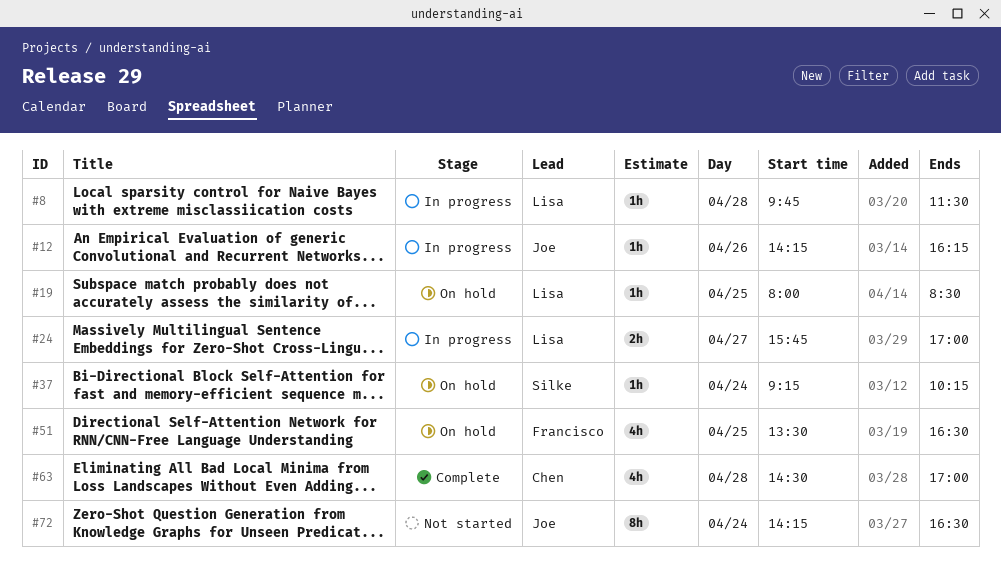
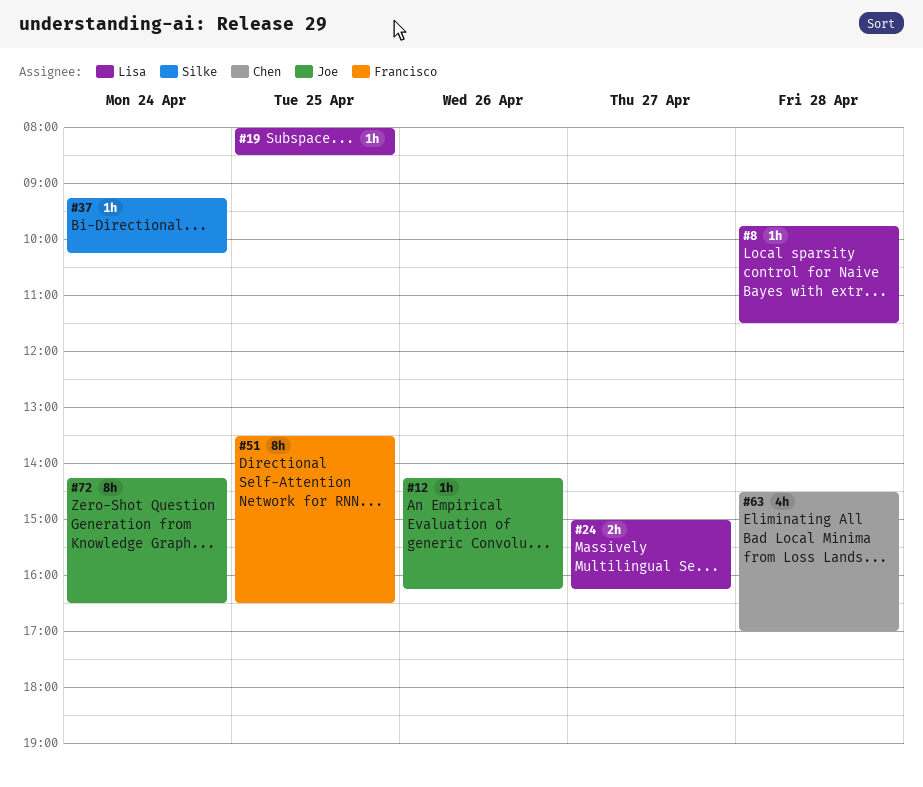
#24, begins: 15:45 -> 15:00
#24, ends: 17:00 -> 16:15
#51, estimate: 4h -> 8h

